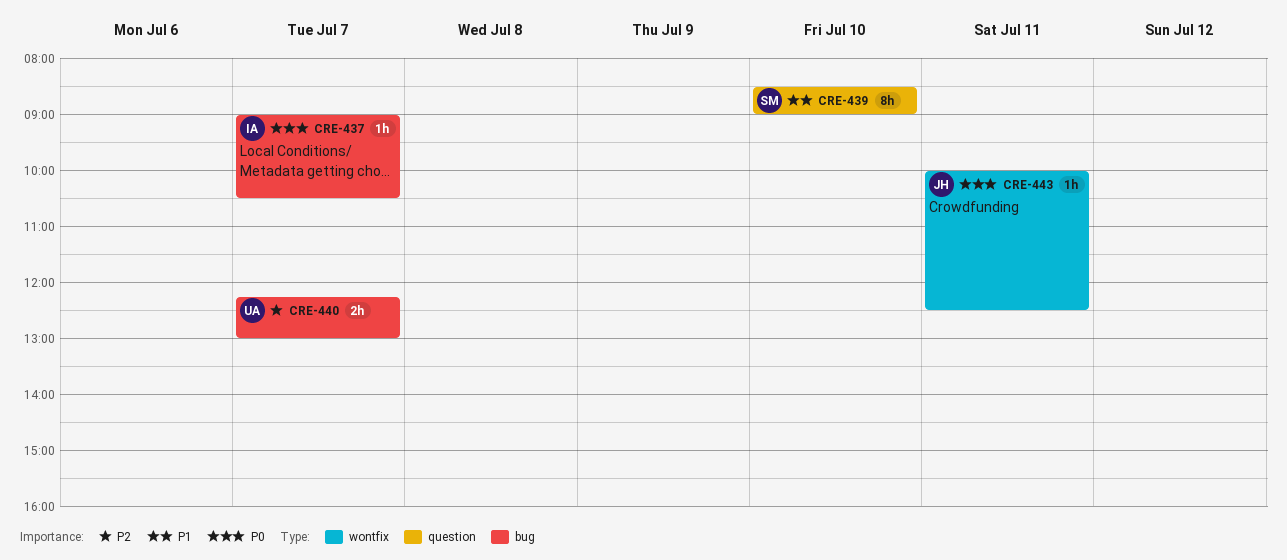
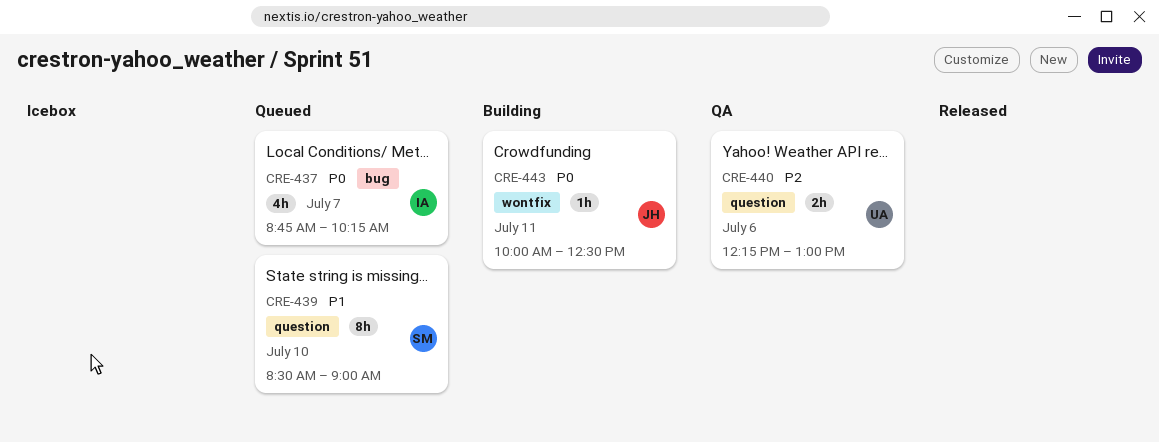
CRE-437, estimate: 1h -> 4h
CRE-437, begins: 09:00 -> 08:45
CRE-437, ends: 10:30 -> 10:15
CRE-440, label: bug -> question
CRE-440, day: Jul 7 -> Jul 6

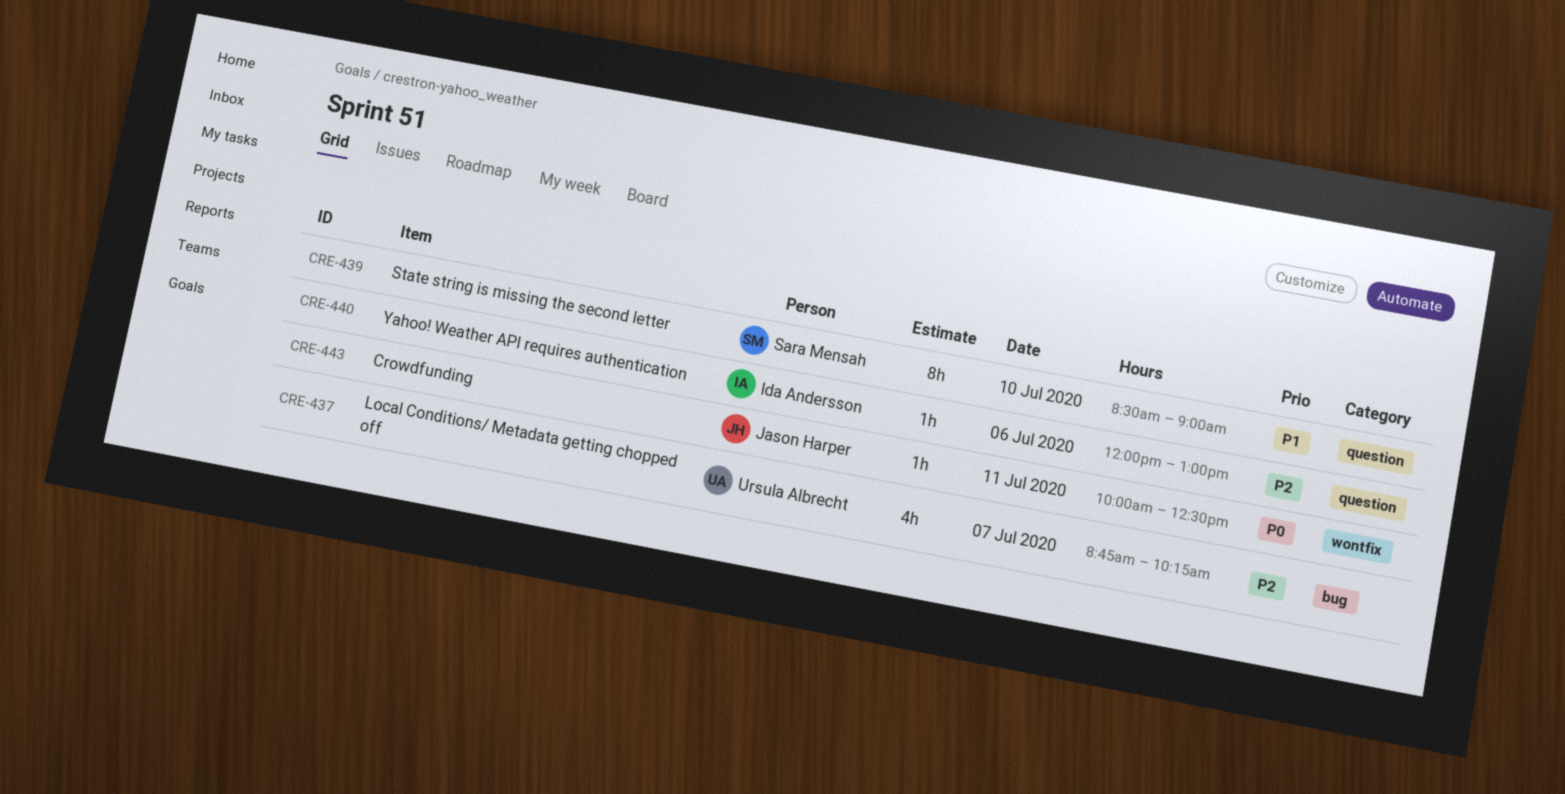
CRE-437, owner: Ida Andersson -> Ursula Albrecht
CRE-437, priority: P0 -> P2
CRE-440, owner: Ursula Albrecht -> Ida Andersson
CRE-440, estimate: 2h -> 1h
CRE-440, begins: 12:15 -> 12:00

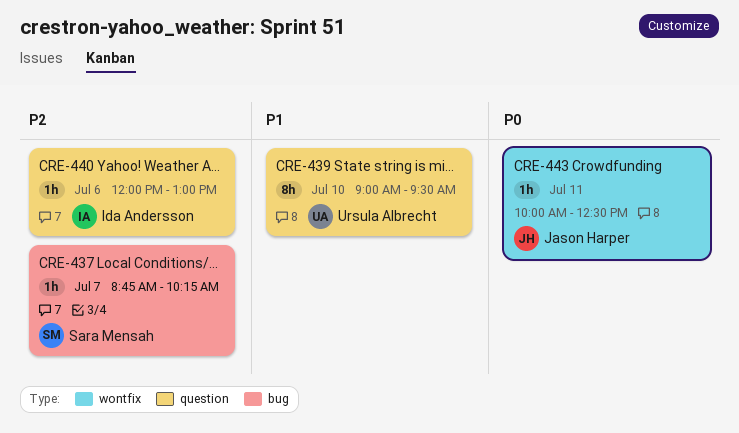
CRE-437, owner: Ursula Albrecht -> Sara Mensah
CRE-437, estimate: 4h -> 1h
CRE-439, owner: Sara Mensah -> Ursula Albrecht
CRE-439, begins: 08:30 -> 09:00
CRE-439, ends: 09:00 -> 09:30

